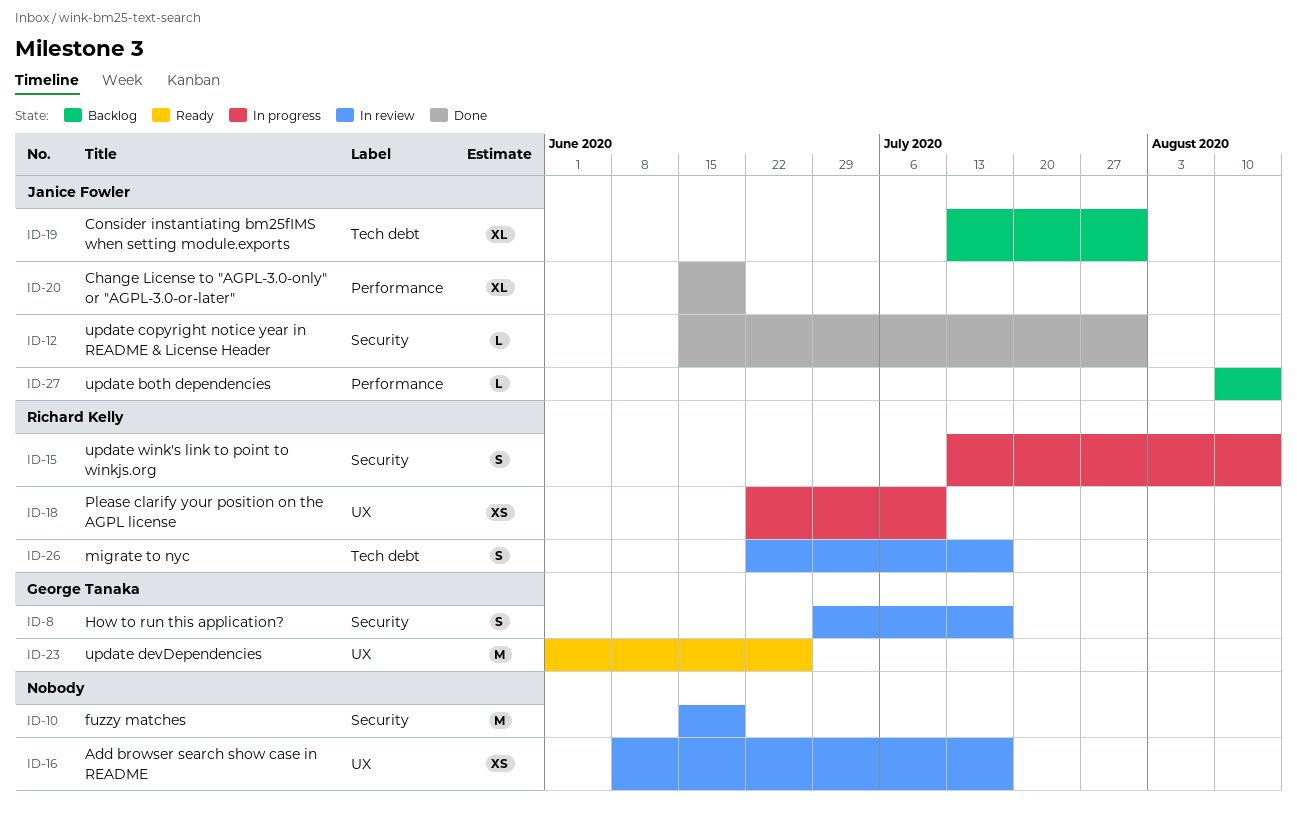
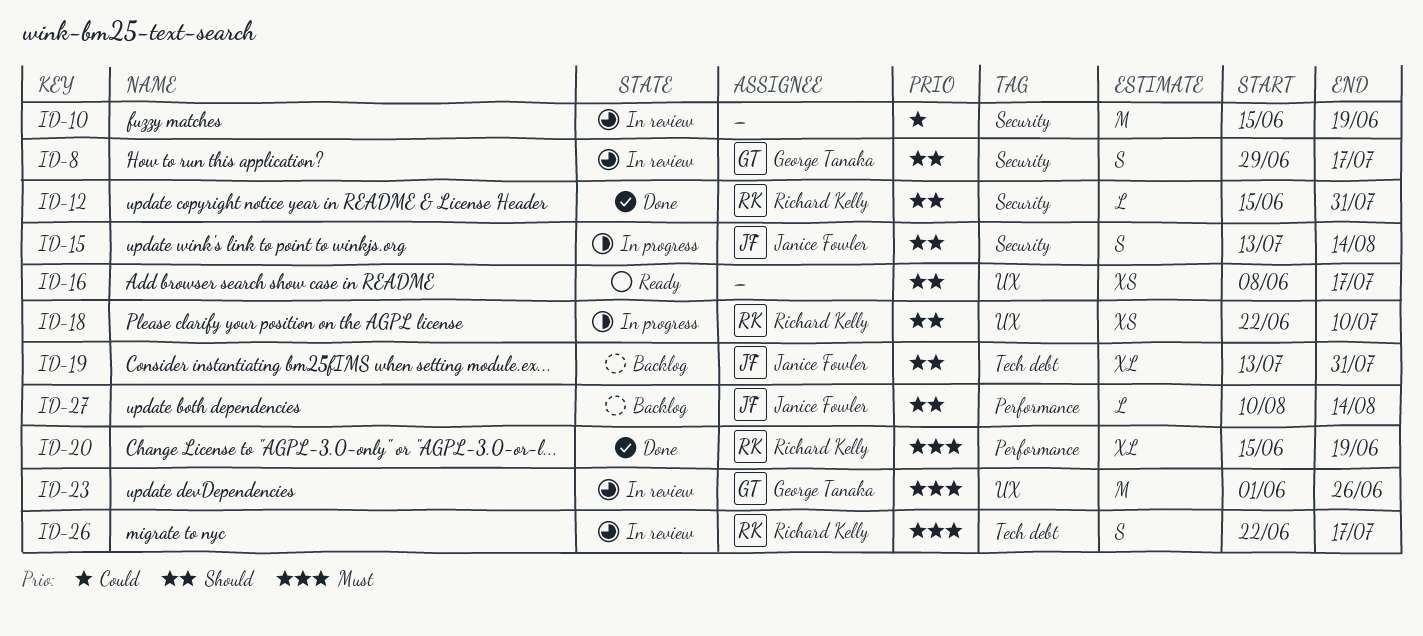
ID-12, owner: Janice Fowler -> Richard Kelly
ID-15, owner: Richard Kelly -> Janice Fowler
ID-16, status: In review -> Ready
ID-20, owner: Janice Fowler -> Richard Kelly
ID-23, status: Ready -> In review

